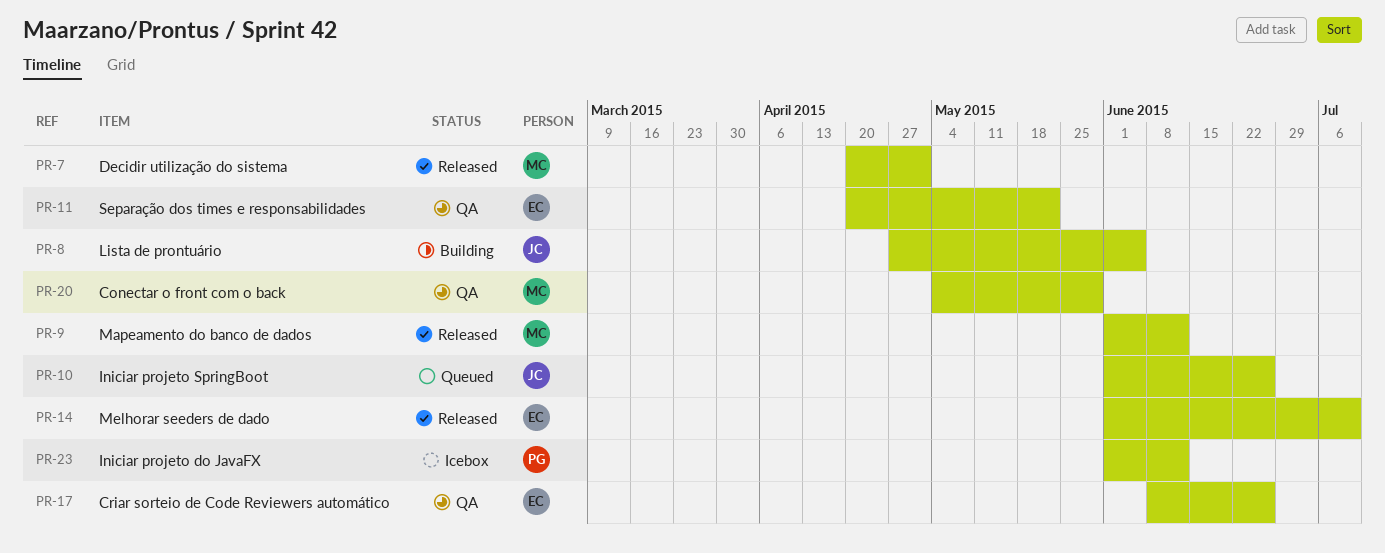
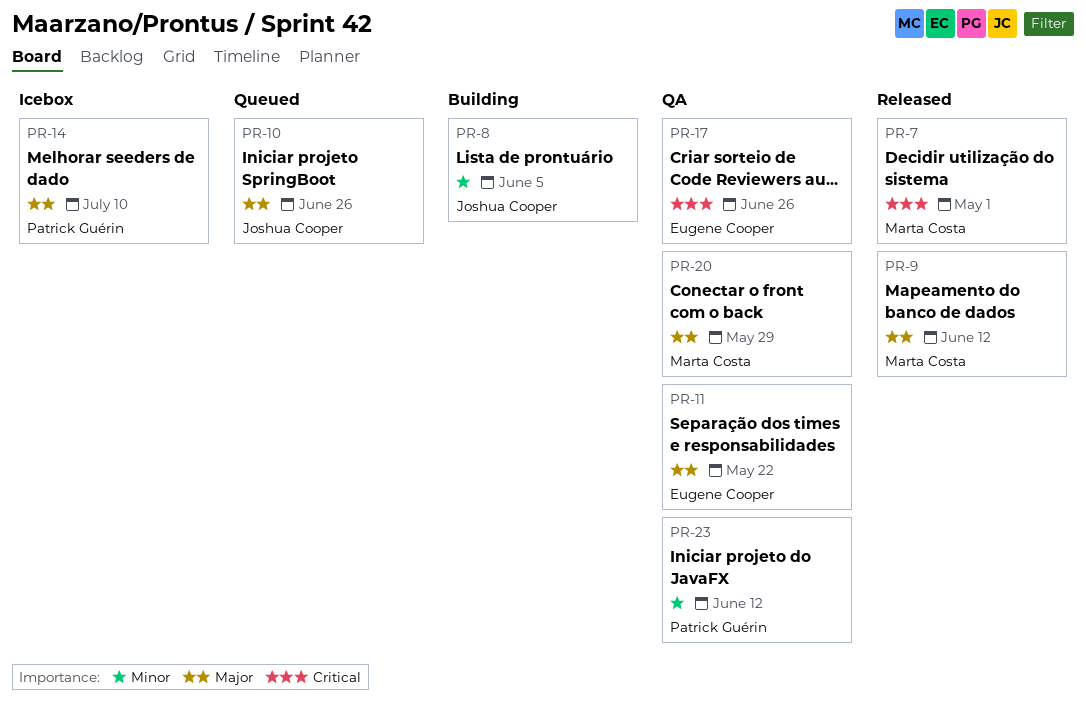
PR-14, status: Released -> Icebox
PR-14, owner: Eugene Cooper -> Patrick Guérin
PR-23, status: Icebox -> QA

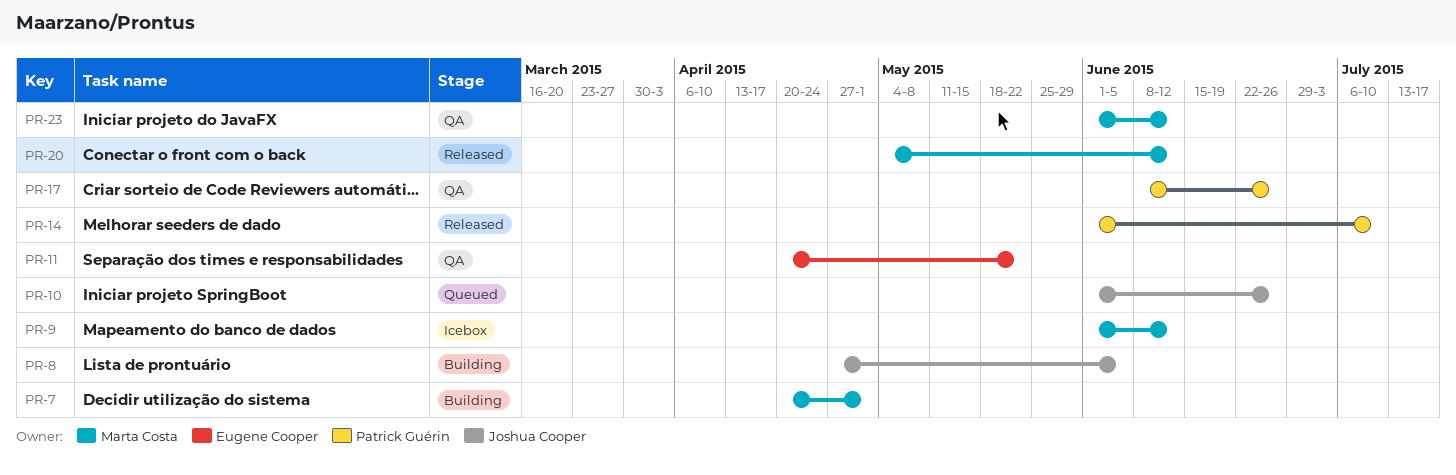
PR-7, status: Released -> Building
PR-9, status: Released -> Icebox
PR-14, status: Icebox -> Released
PR-17, owner: Eugene Cooper -> Patrick Guérin
PR-20, status: QA -> Released
PR-20, due: May 29 -> Jun 12
PR-23, owner: Patrick Guérin -> Marta Costa

